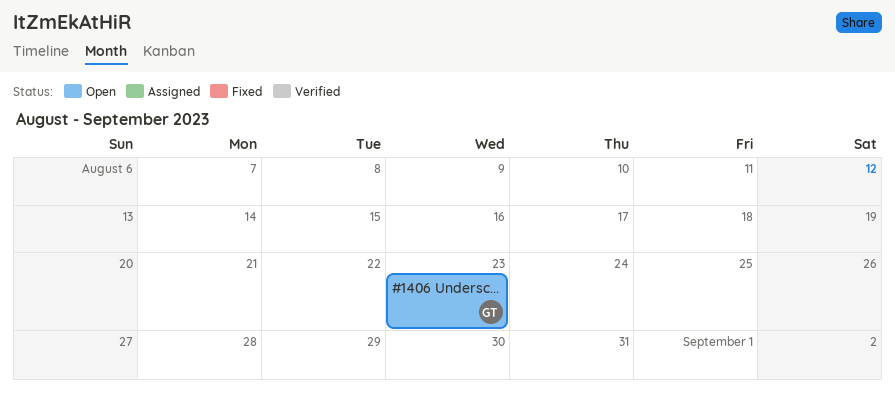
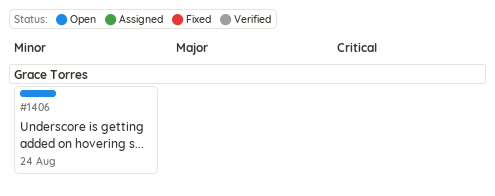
#1406, due: Aug 23 -> Aug 24

